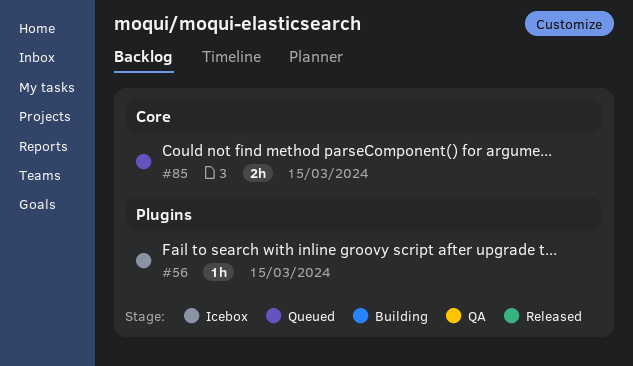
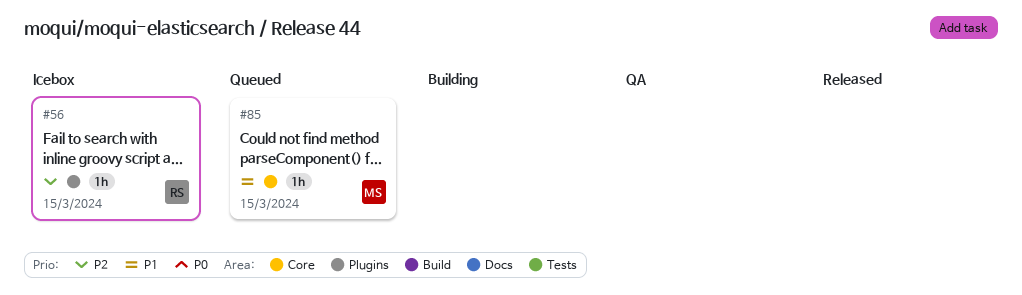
#85, estimate: 2h -> 1h

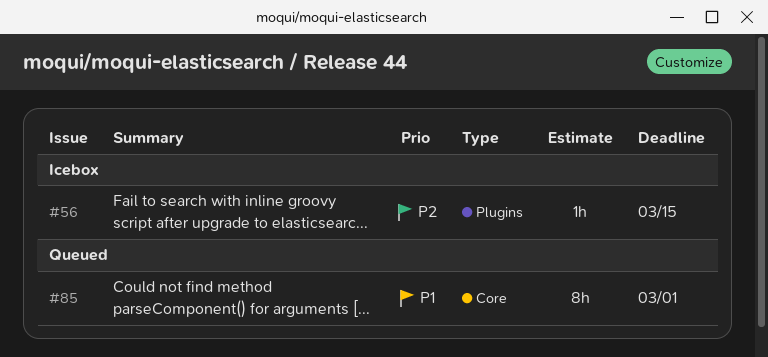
#85, estimate: 1h -> 8h
#85, due: Mar 15 -> Mar 1

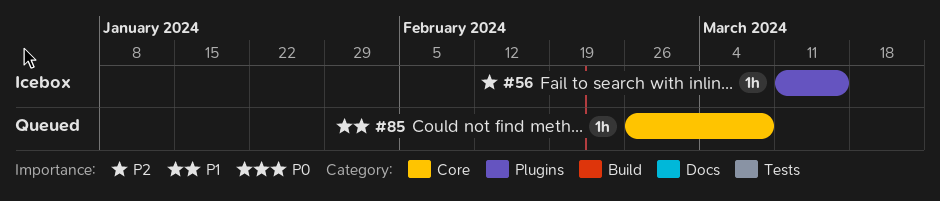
#85, estimate: 8h -> 1h
#85, due: Mar 1 -> Mar 8

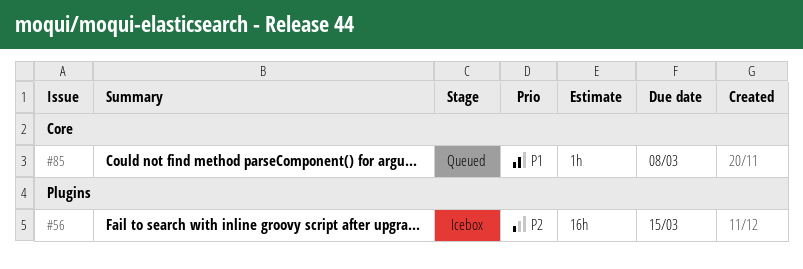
#56, estimate: 1h -> 16h

